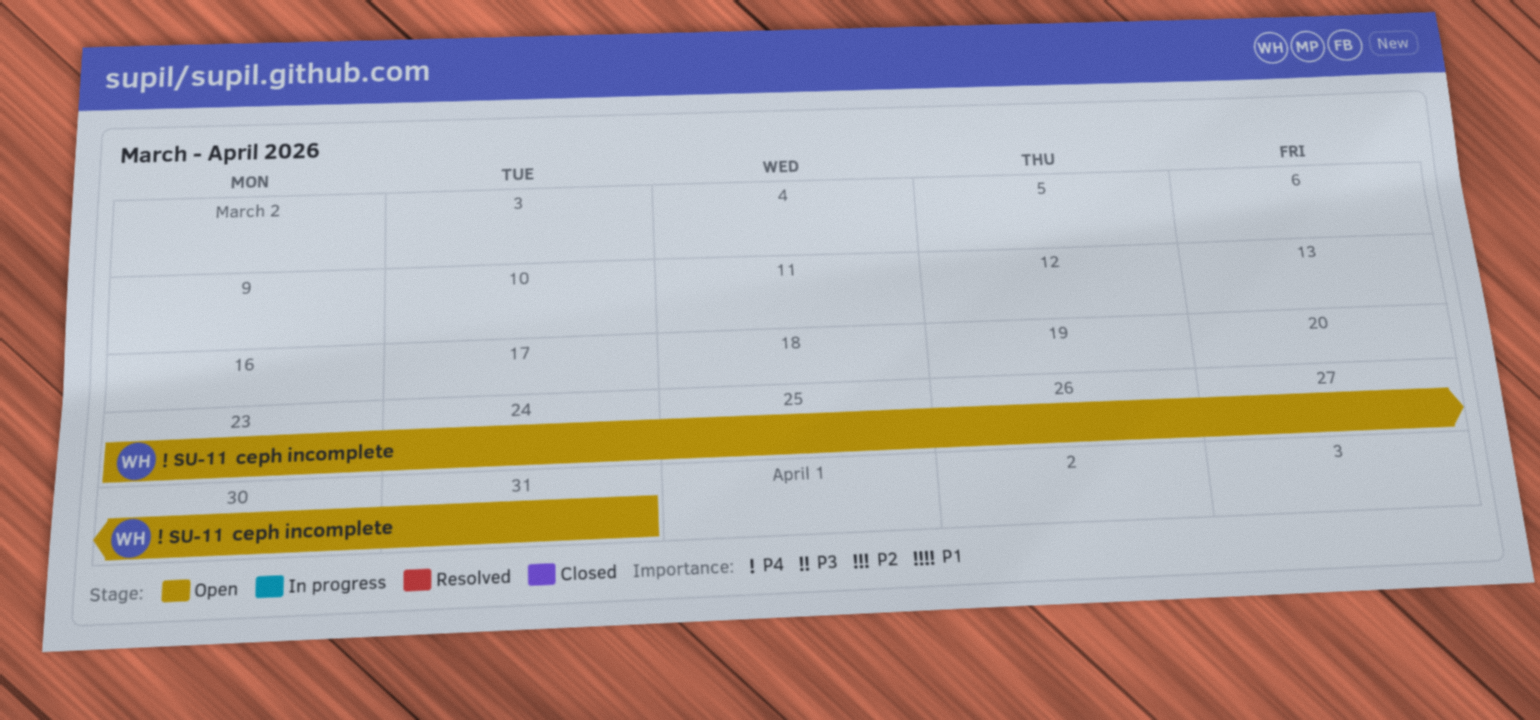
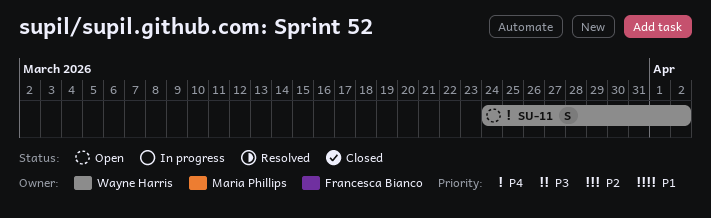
SU-11, start: Mar 23 -> Mar 24
SU-11, due: Mar 31 -> Apr 2

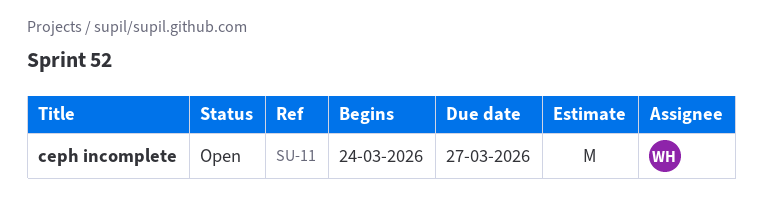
SU-11, estimate: S -> M
SU-11, due: Apr 2 -> Mar 27

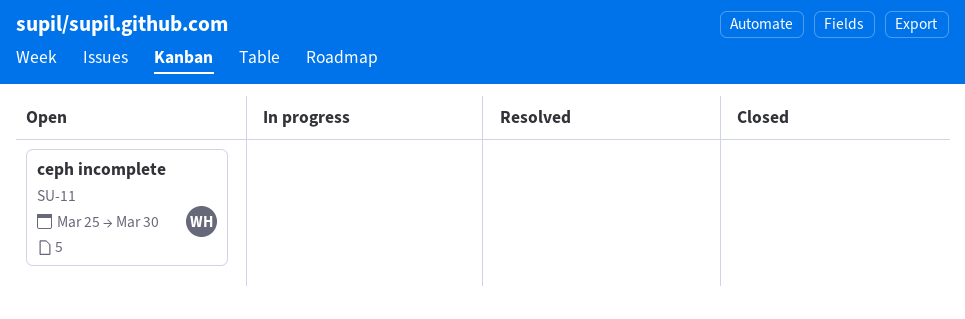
SU-11, start: Mar 24 -> Mar 25
SU-11, due: Mar 27 -> Mar 30

